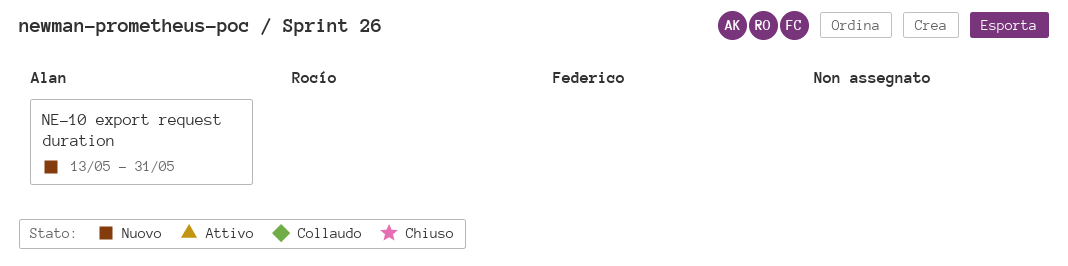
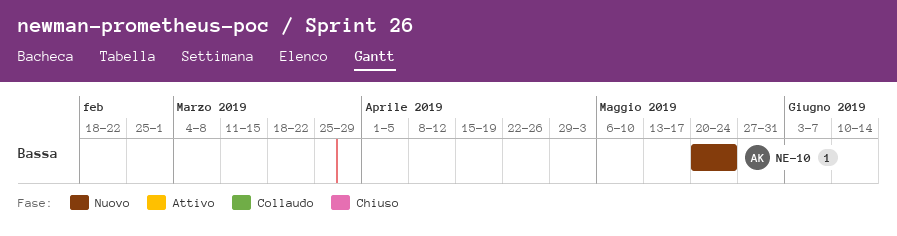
NE-10, start: May 13 -> May 20
NE-10, due: May 31 -> May 24

